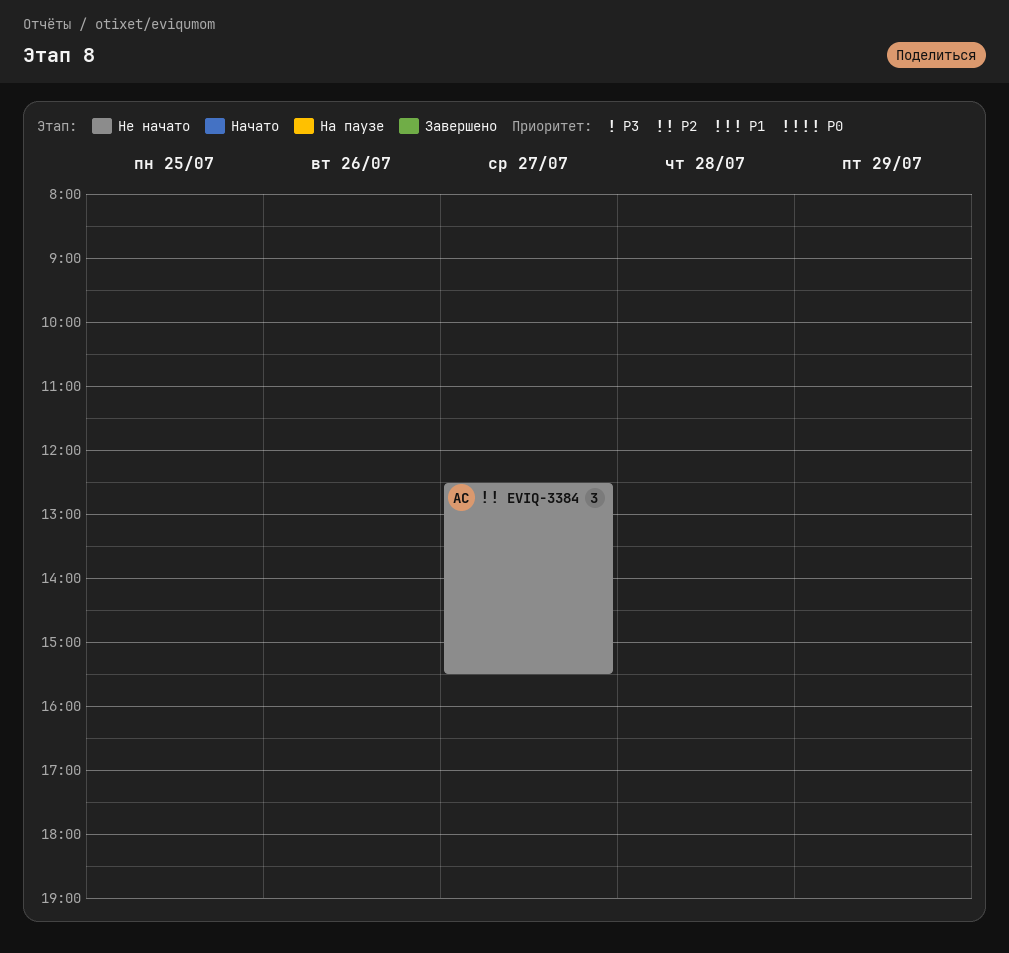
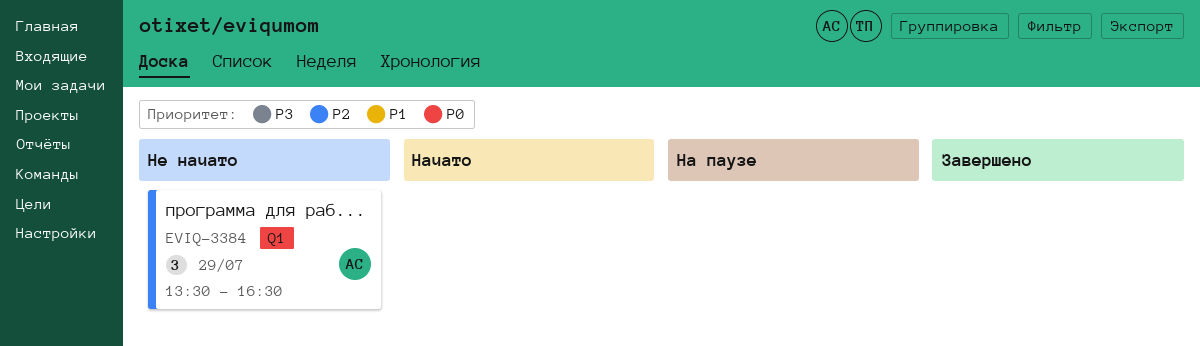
EVIQ-3384, day: Jul 27 -> Jul 29
EVIQ-3384, begins: 12:30 -> 13:30
EVIQ-3384, ends: 15:30 -> 16:30

